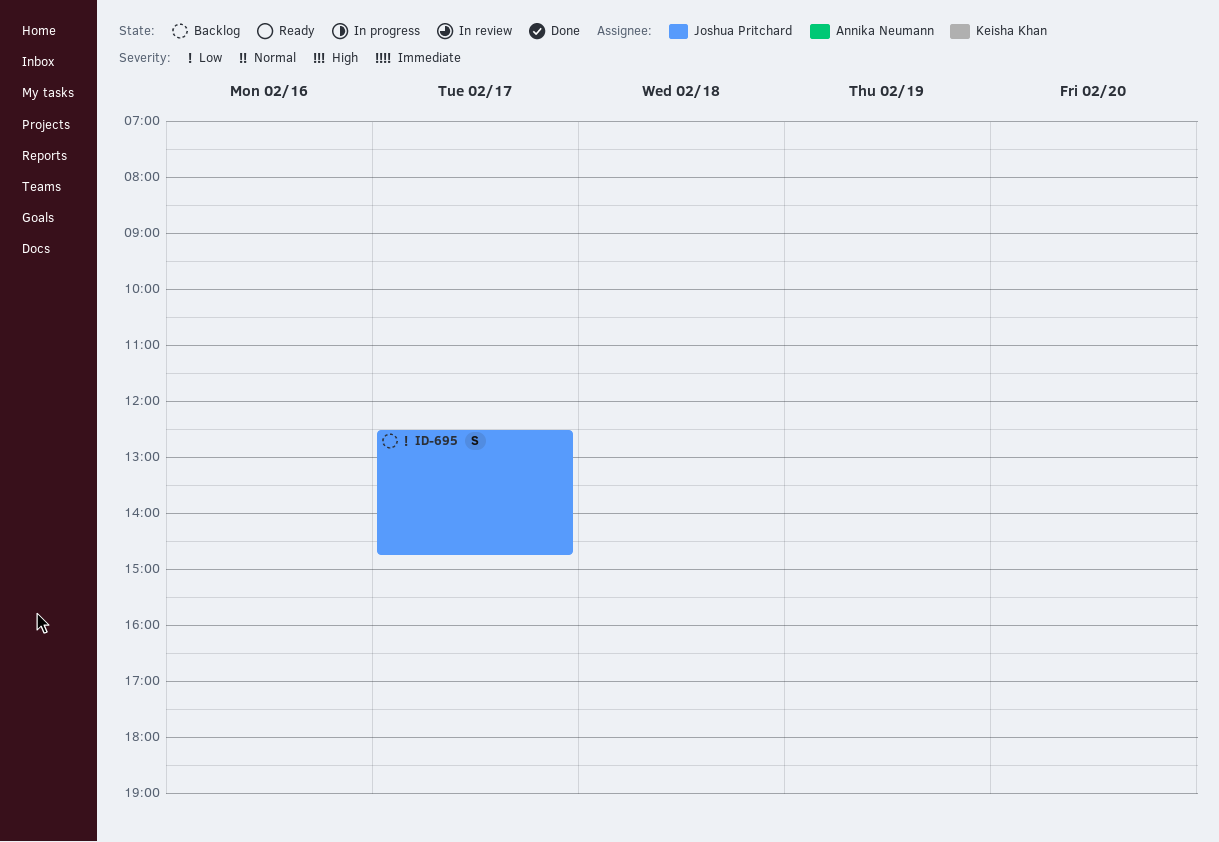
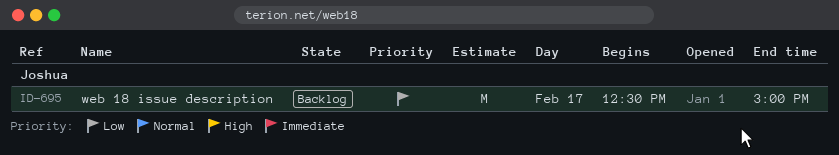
ID-695, estimate: S -> M
ID-695, ends: 14:45 -> 15:00

